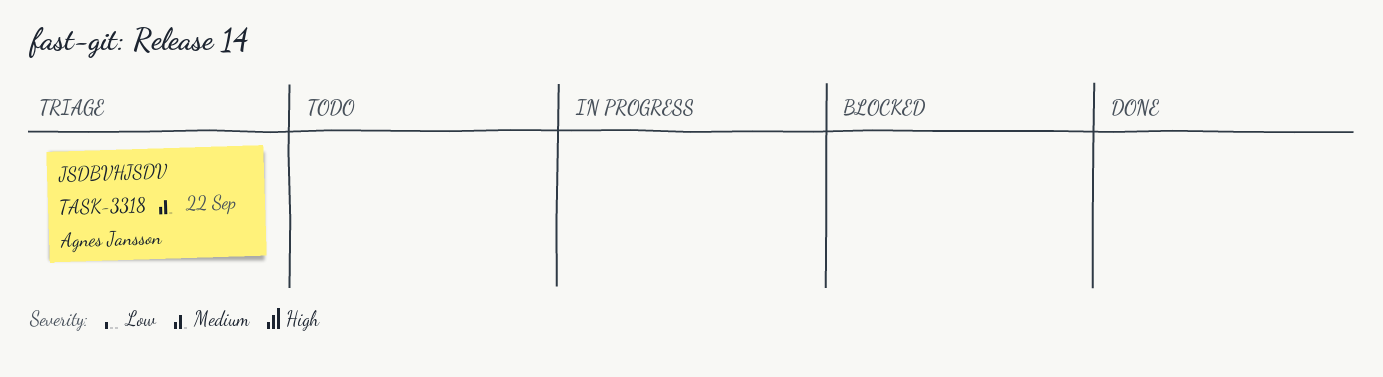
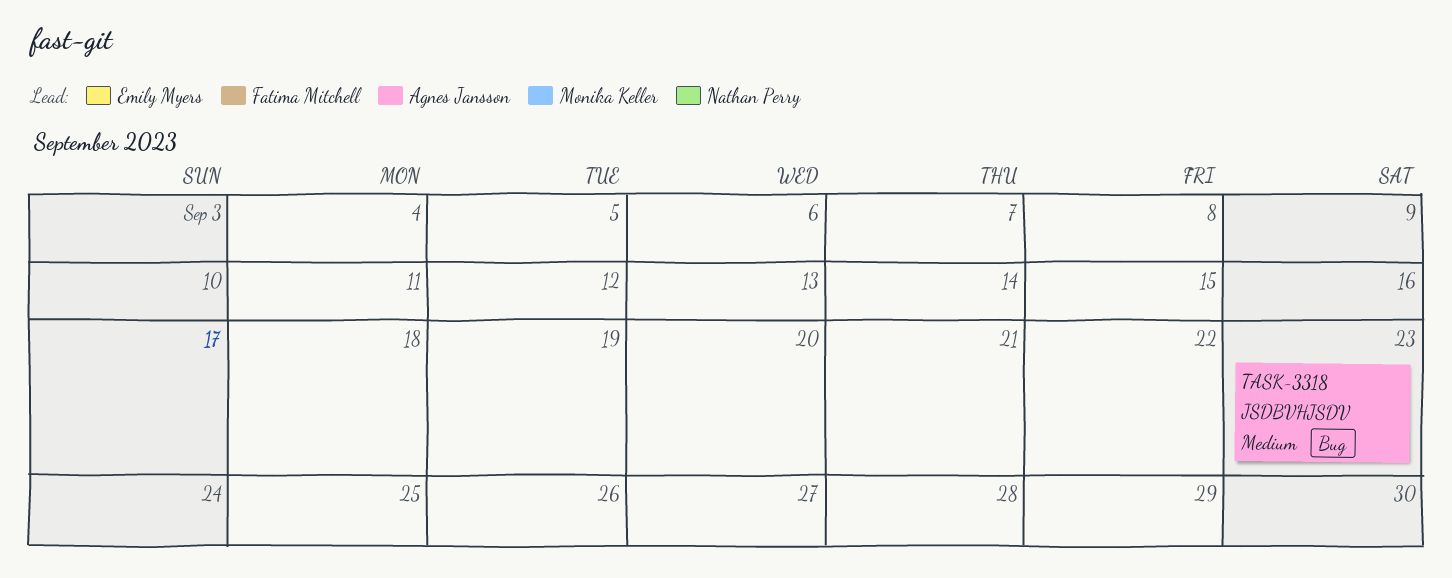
TASK-3318, due: Sep 22 -> Sep 23

